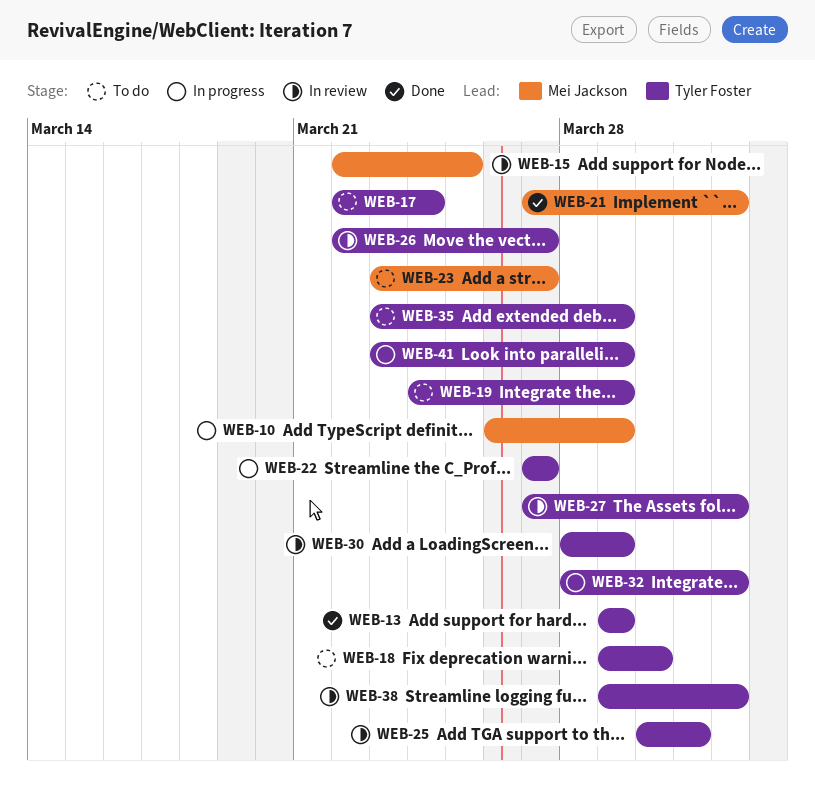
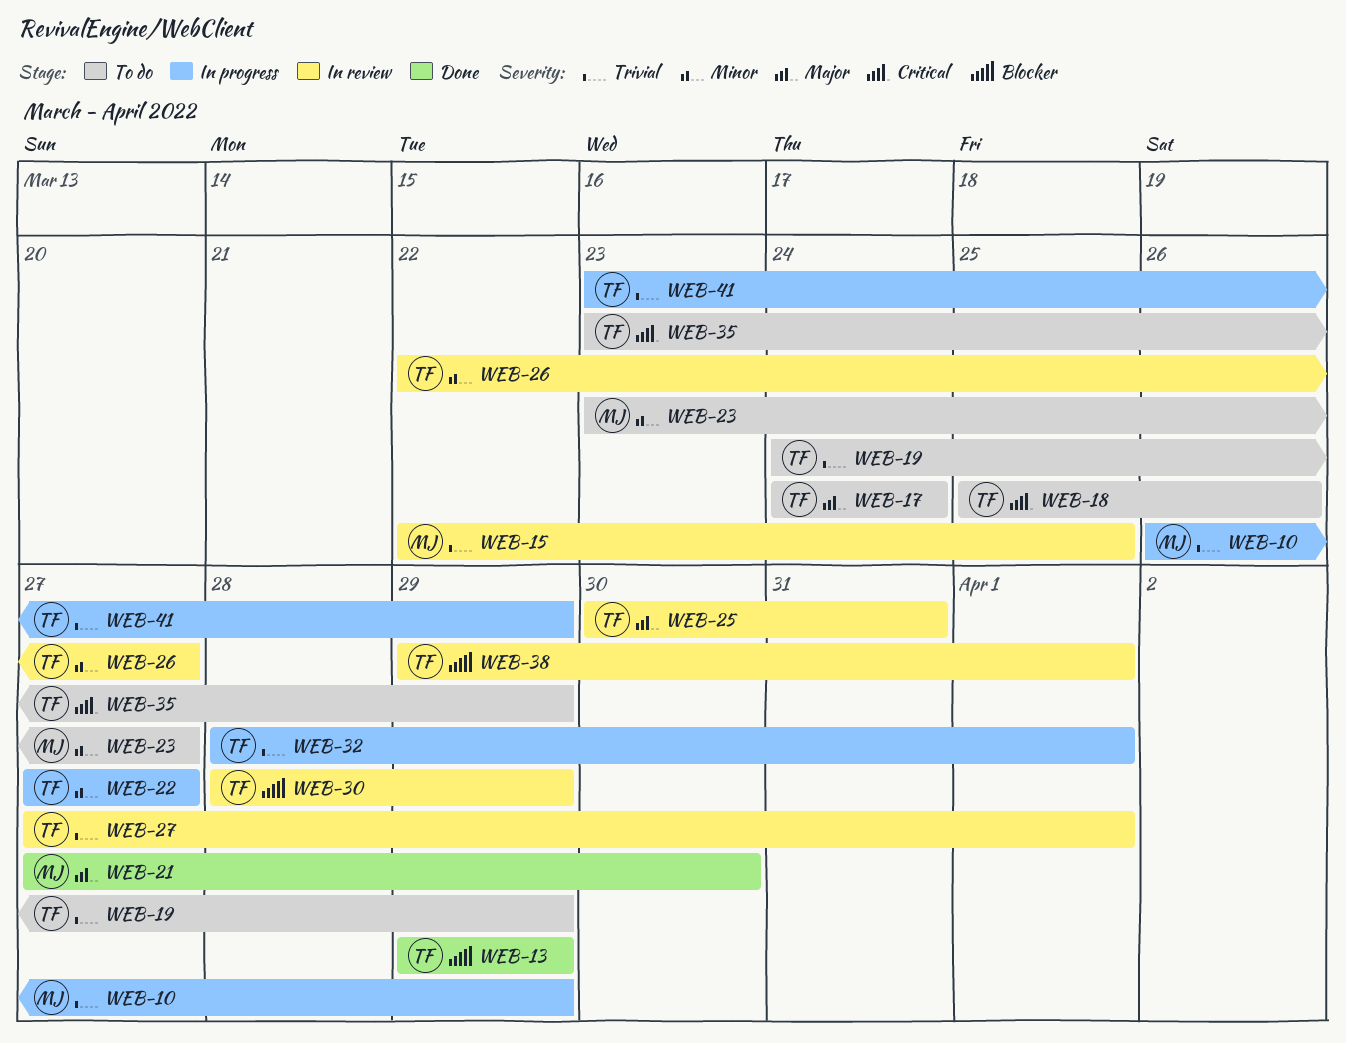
WEB-17, start: Mar 22 -> Mar 24
WEB-18, start: Mar 29 -> Mar 25
WEB-18, due: Mar 30 -> Mar 26
WEB-21, due: Apr 1 -> Mar 30

